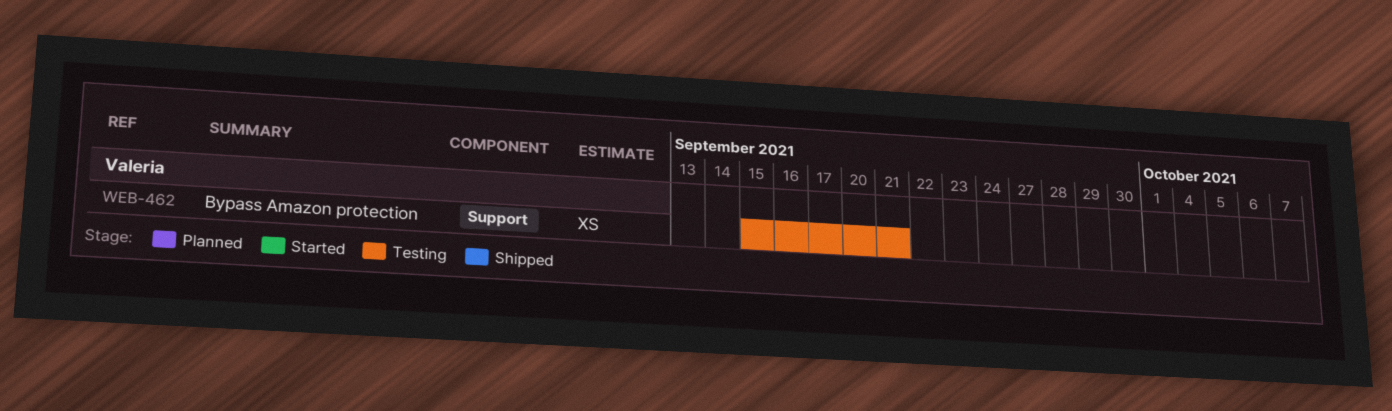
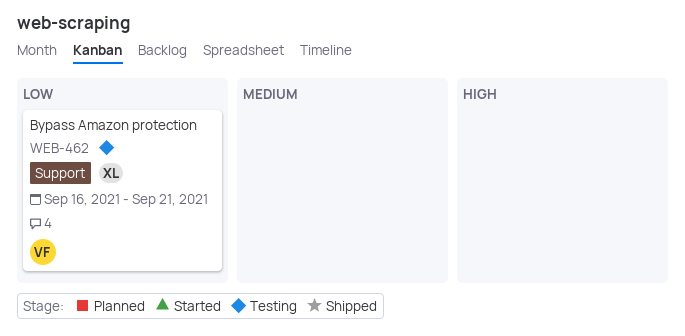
WEB-462, estimate: XS -> XL
WEB-462, start: Sep 15 -> Sep 16

